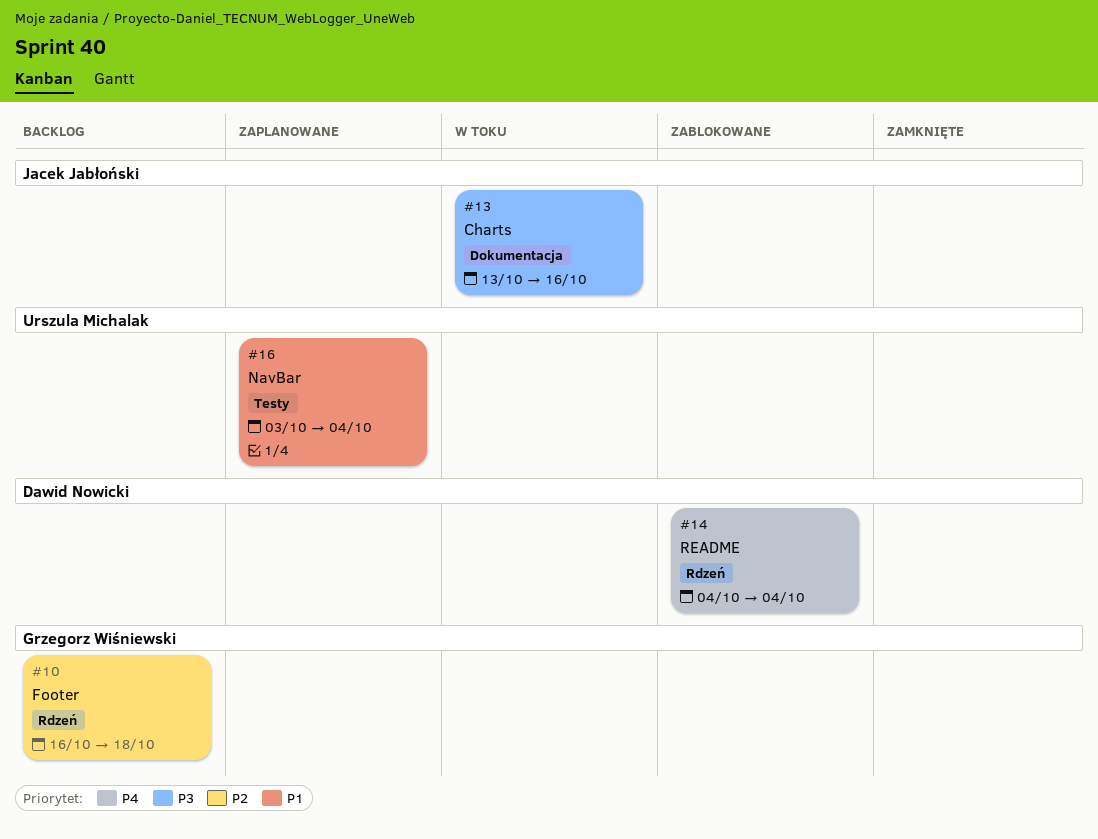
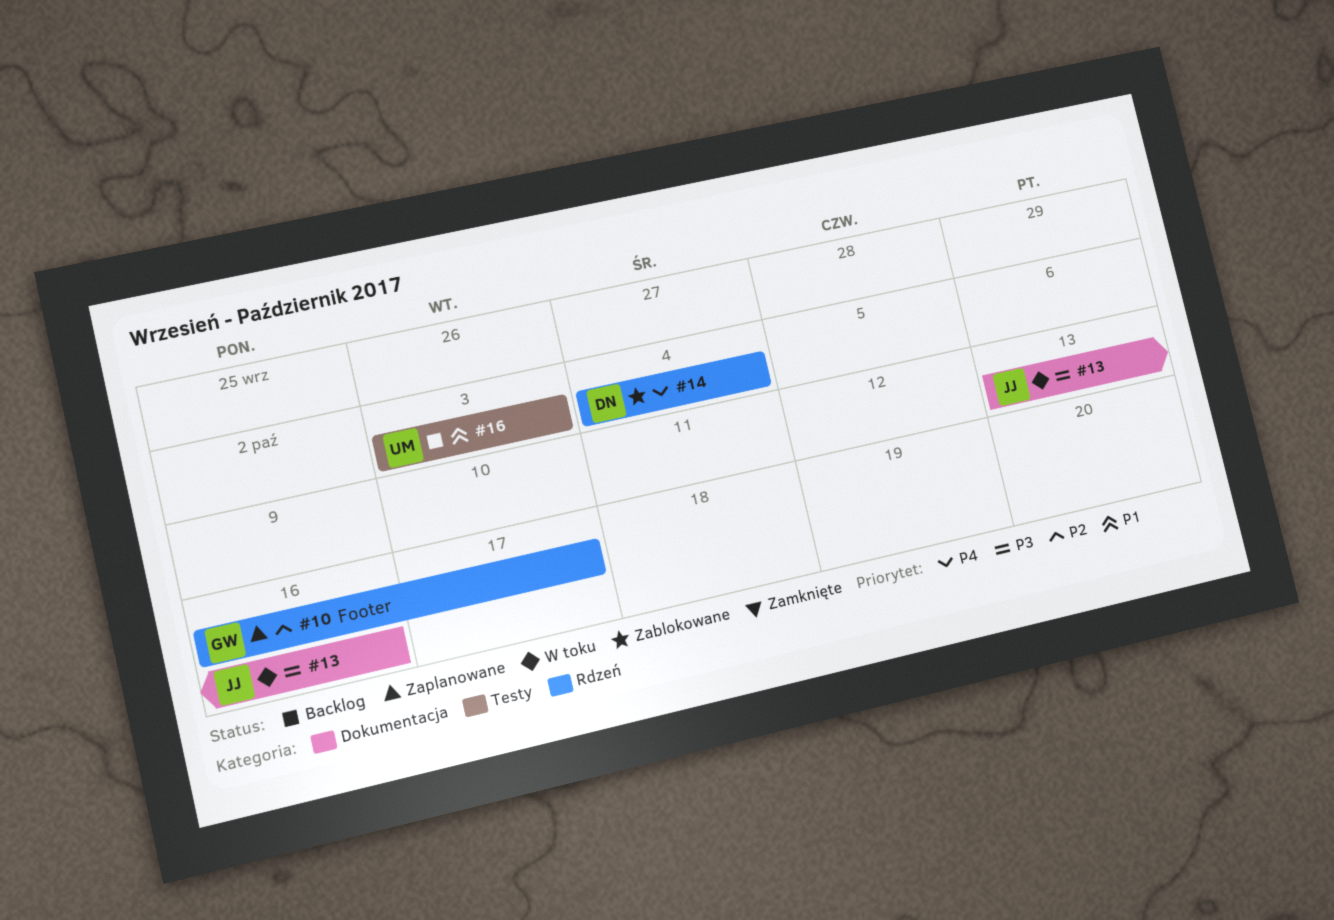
#10, status: Backlog -> Zaplanowane
#10, due: Oct 18 -> Oct 17
#16, status: Zaplanowane -> Backlog
#16, due: Oct 4 -> Oct 3

